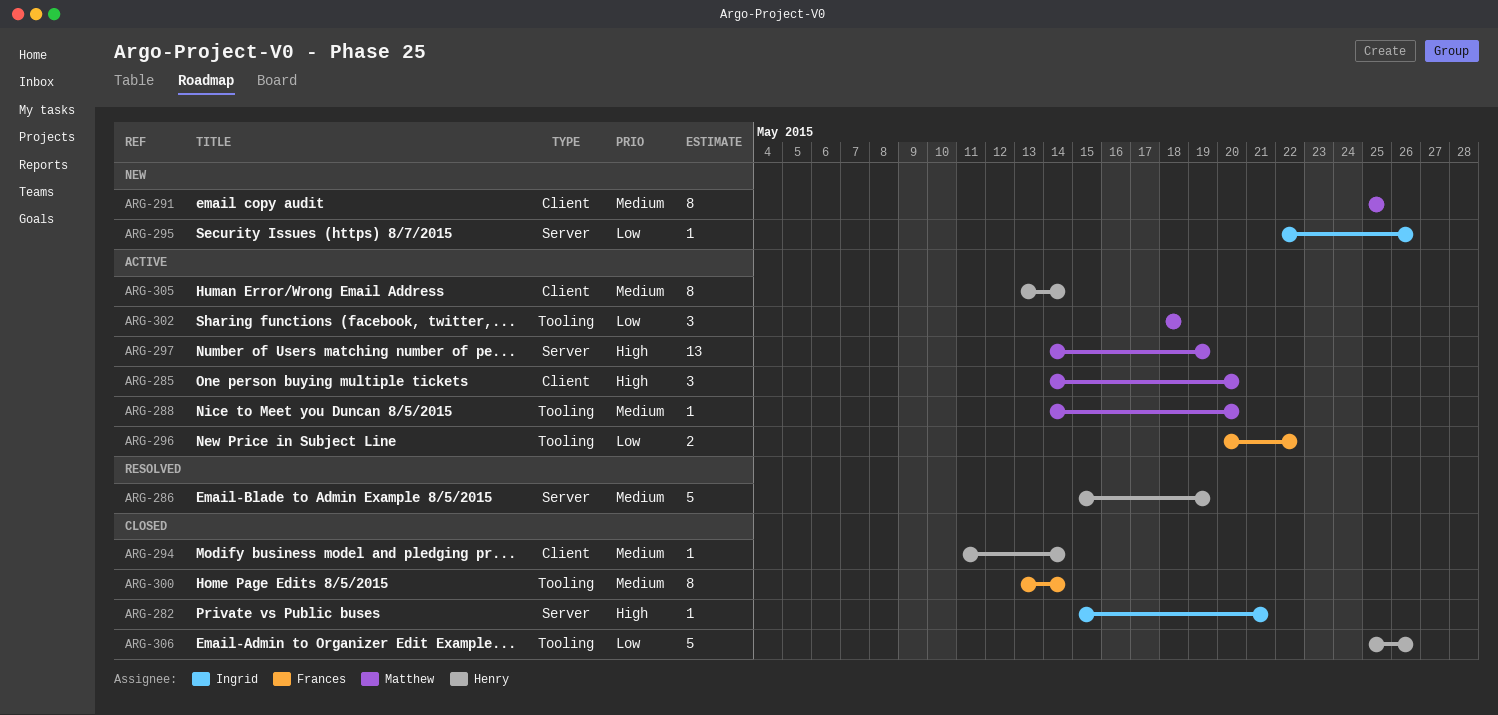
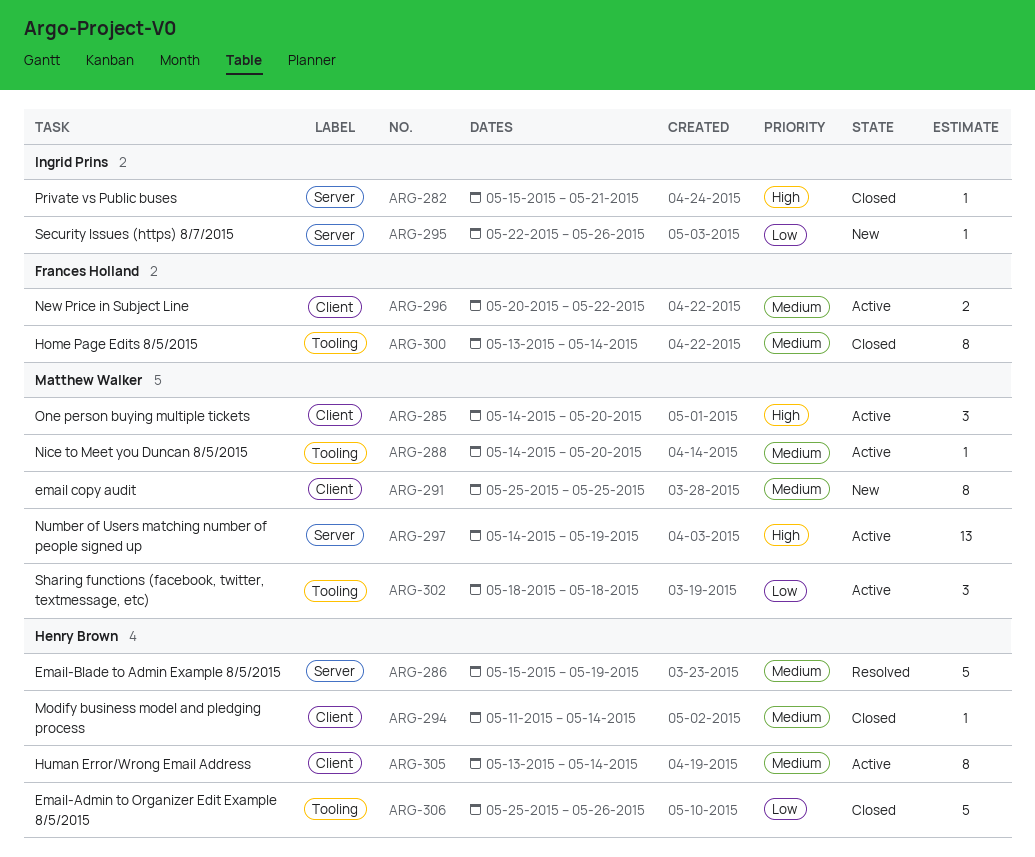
ARG-296, priority: Low -> Medium
ARG-296, label: Tooling -> Client

